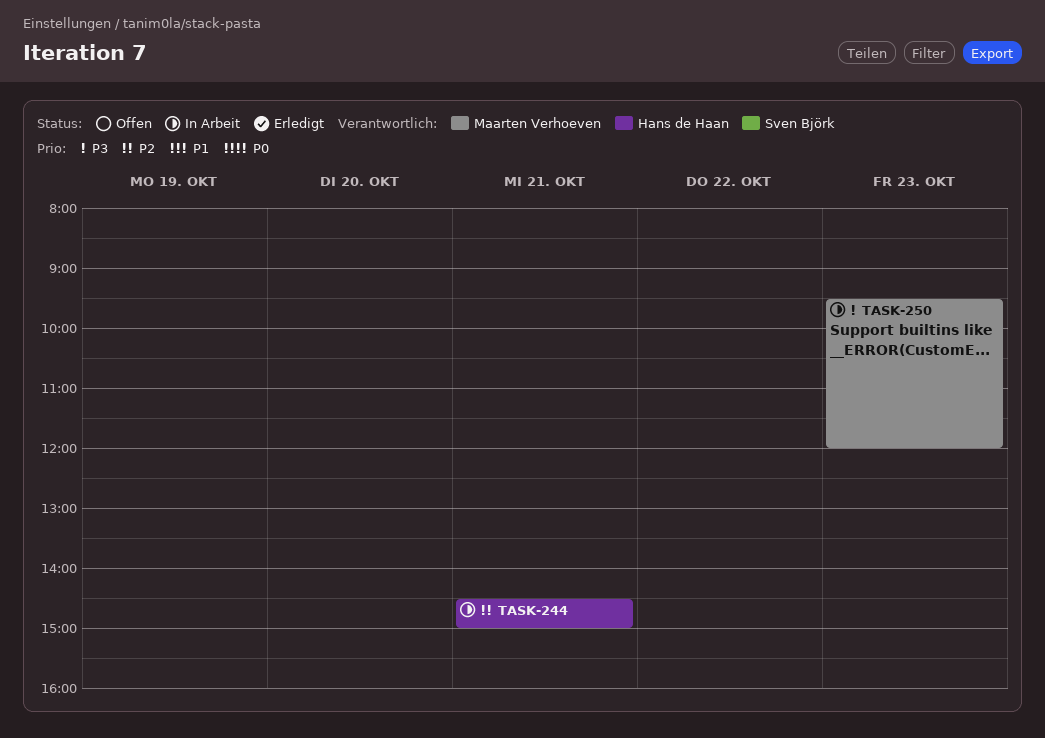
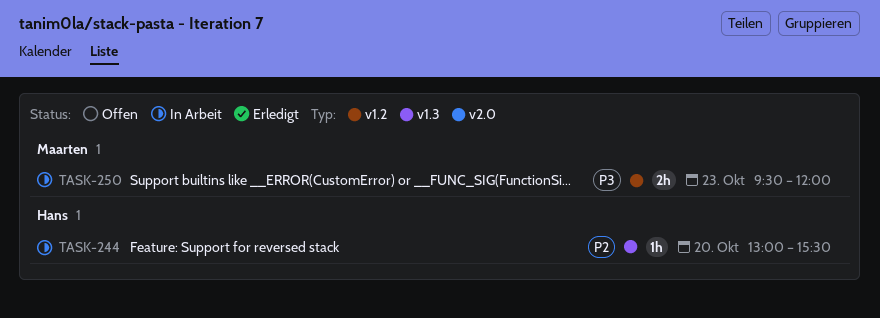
TASK-244, day: Oct 21 -> Oct 20
TASK-244, begins: 14:30 -> 13:00
TASK-244, ends: 15:00 -> 15:30

